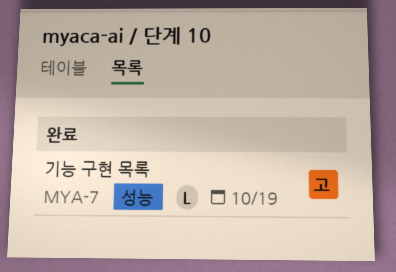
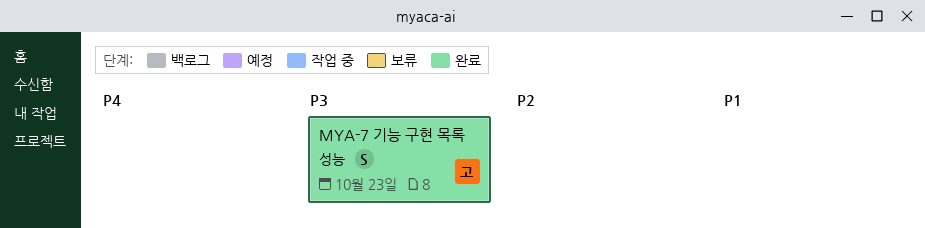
MYA-7, estimate: L -> S
MYA-7, due: Oct 19 -> Oct 23

